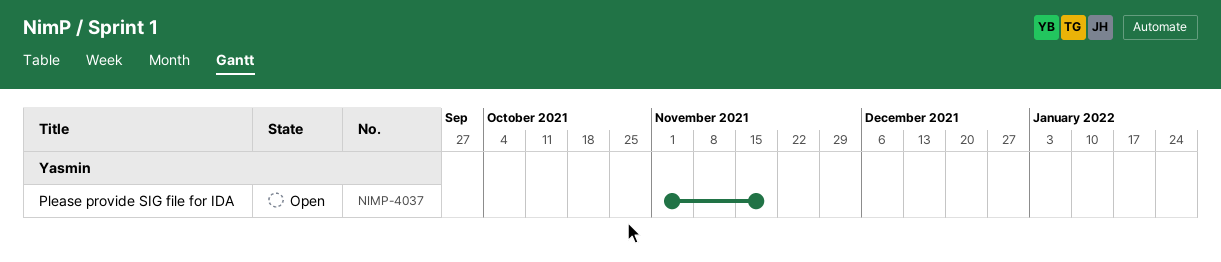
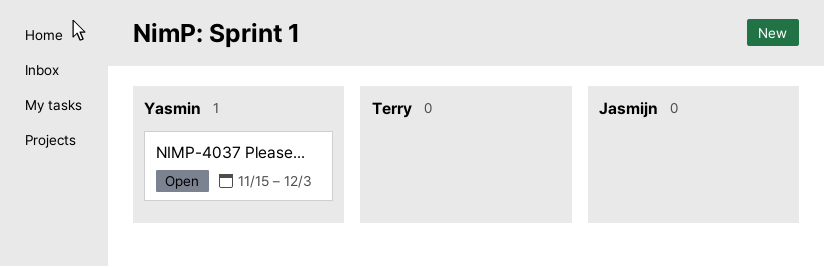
NIMP-4037, start: Nov 1 -> Nov 15
NIMP-4037, due: Nov 19 -> Dec 3

